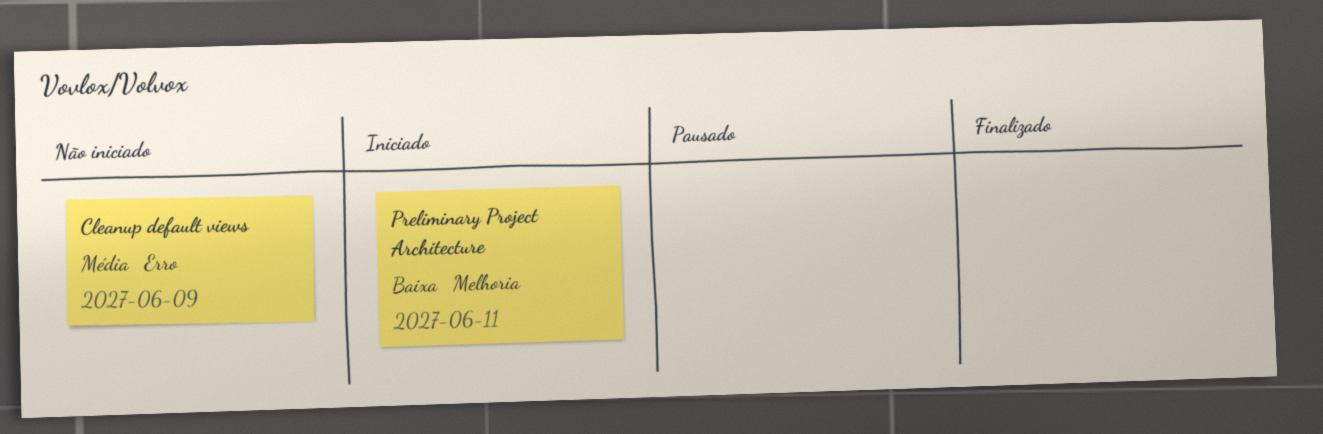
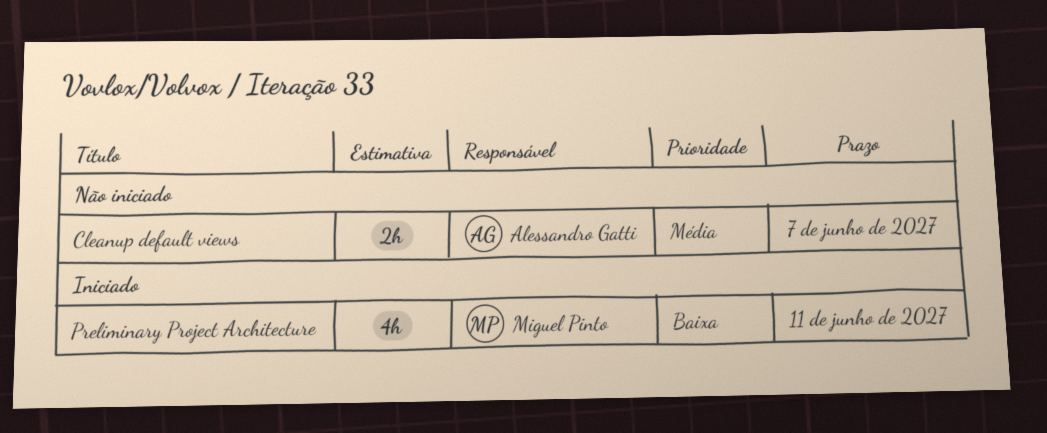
Cleanup default views, due: Jun 9 -> Jun 7

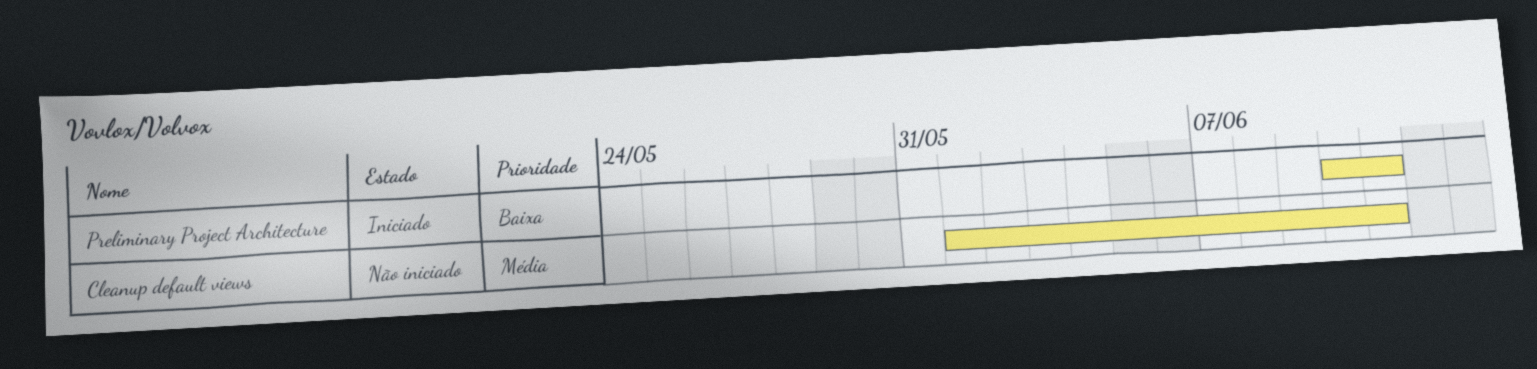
Cleanup default views, due: Jun 7 -> Jun 11

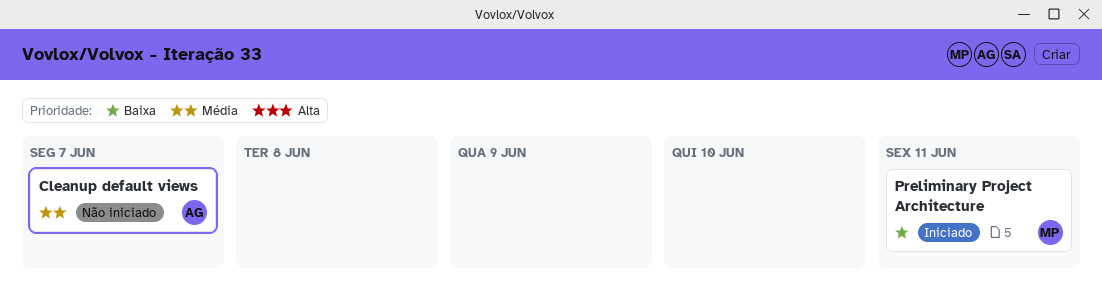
Cleanup default views, due: Jun 11 -> Jun 7

